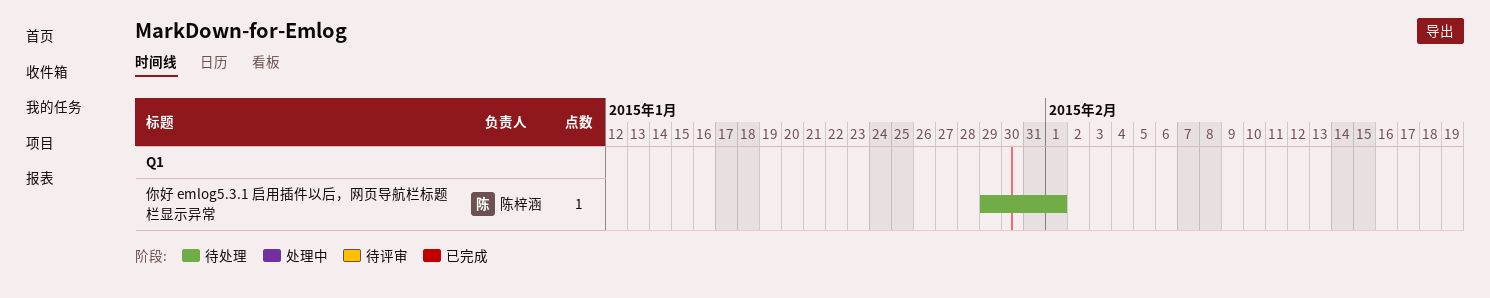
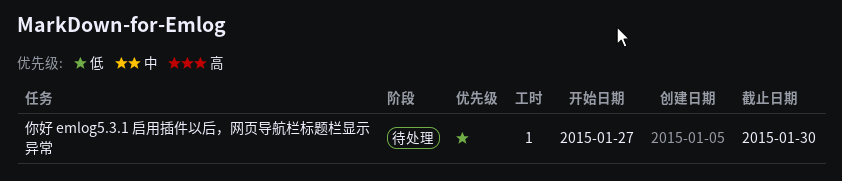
你好 emlog5.3.1 启用插件以后，网页导航栏标题栏显示异常, start: Jan 29 -> Jan 27
你好 emlog5.3.1 启用插件以后，网页导航栏标题栏显示异常, due: Feb 1 -> Jan 30

